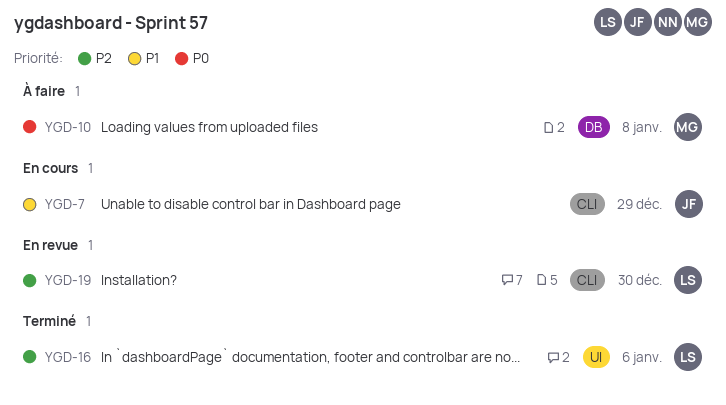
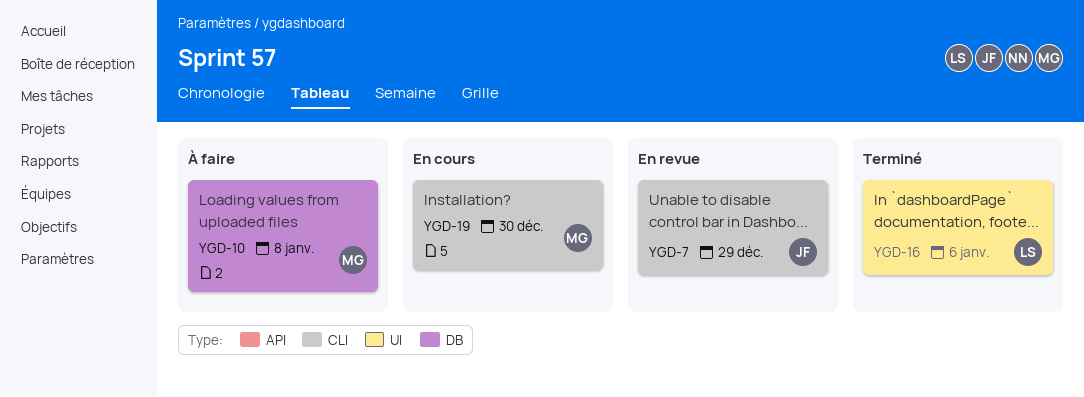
YGD-7, status: En cours -> En revue
YGD-19, status: En revue -> En cours
YGD-19, owner: LS -> MG

